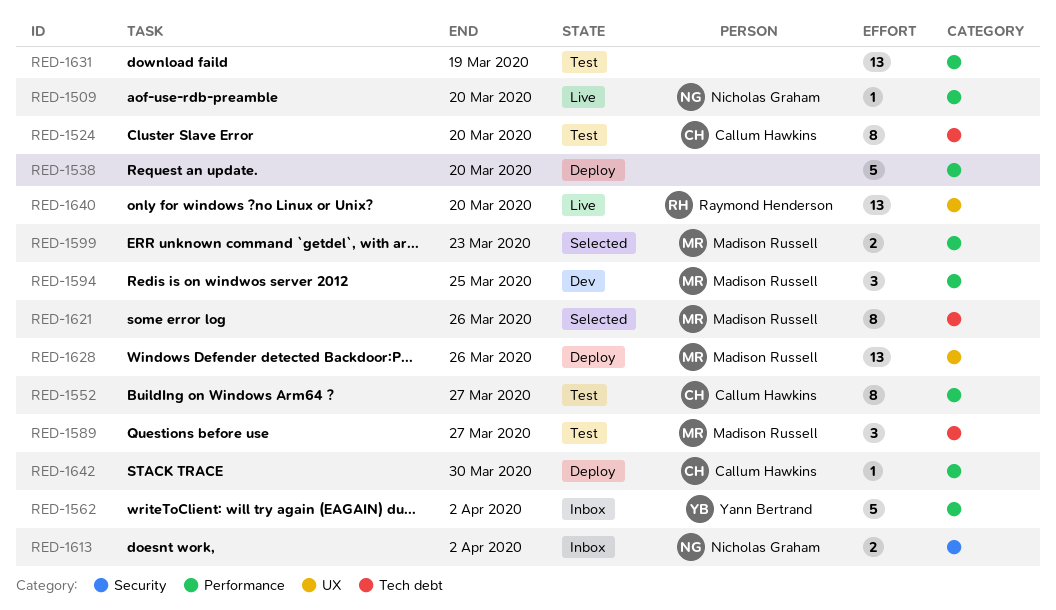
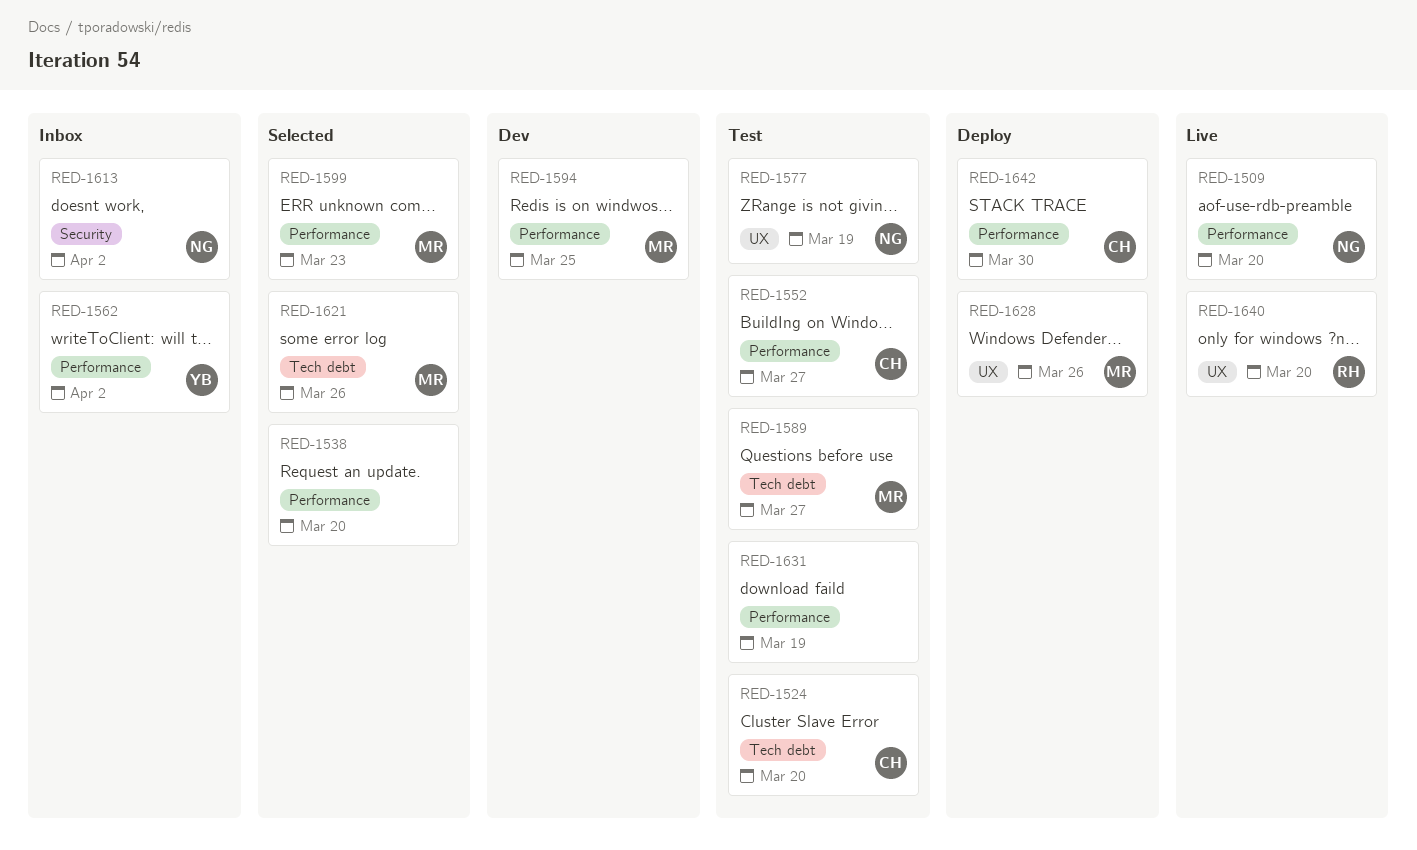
RED-1538, status: Deploy -> Selected
RED-1577: none -> present

